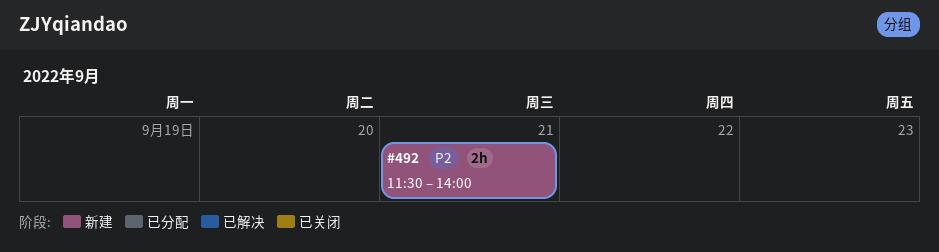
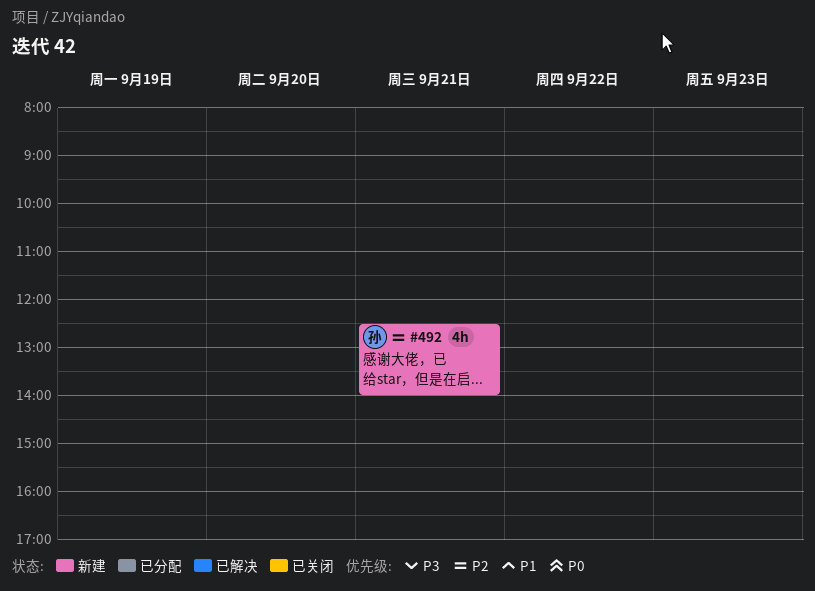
#492, estimate: 2h -> 4h
#492, begins: 11:30 -> 12:30

